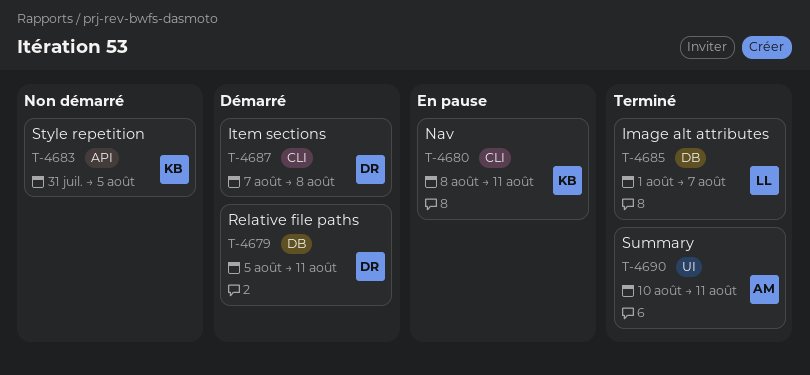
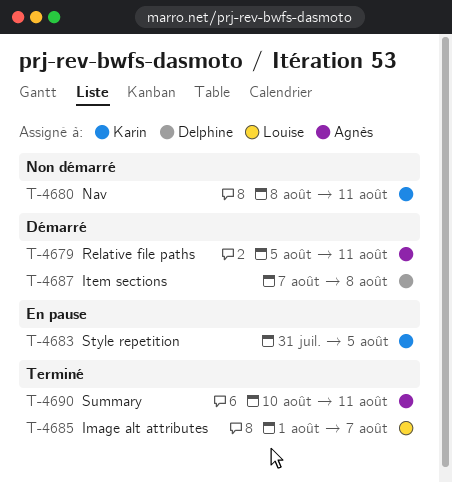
T-4679, owner: Delphine -> Agnès
T-4680, status: En pause -> Non démarré
T-4683, status: Non démarré -> En pause

